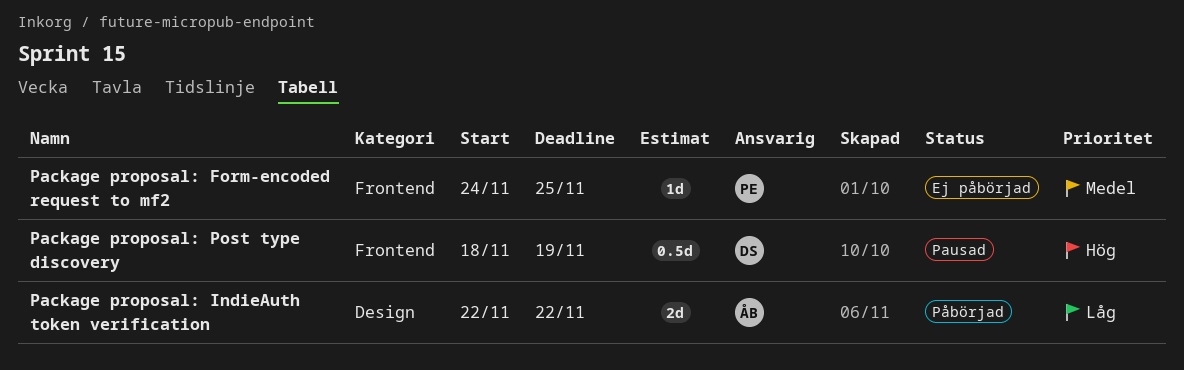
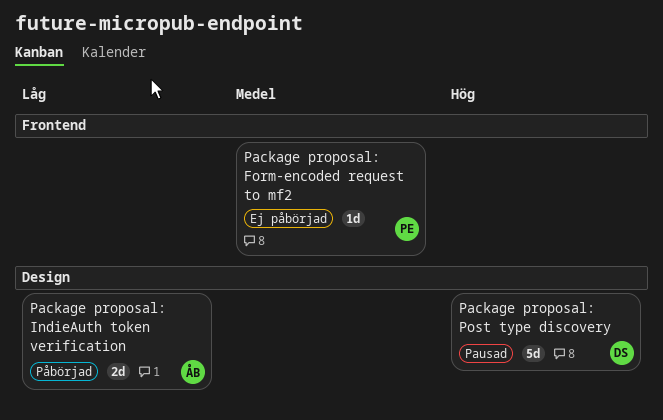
Package proposal: Post type discovery, label: Frontend -> Design
Package proposal: Post type discovery, estimate: 0.5d -> 5d

